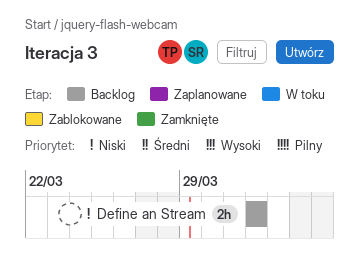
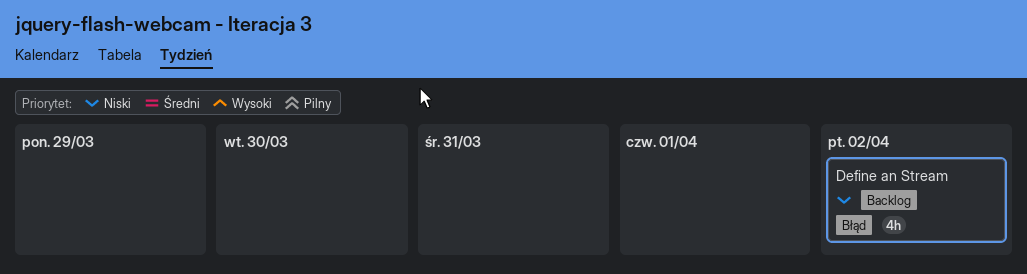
Define an Stream, estimate: 2h -> 4h
Define an Stream, due: Apr 1 -> Apr 2

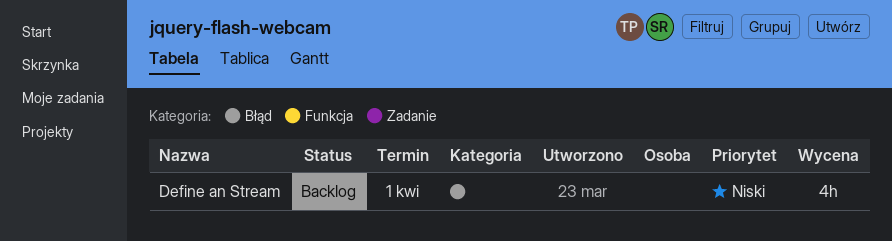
Define an Stream, due: Apr 2 -> Apr 1

